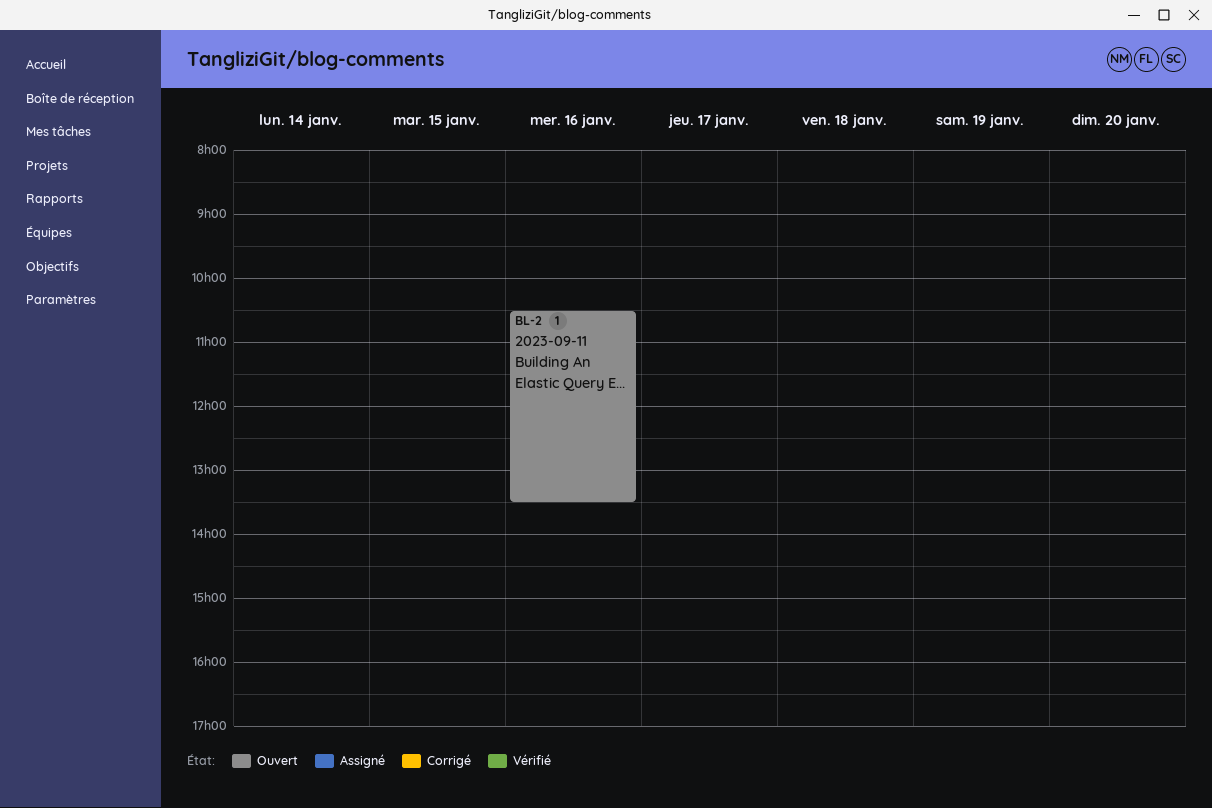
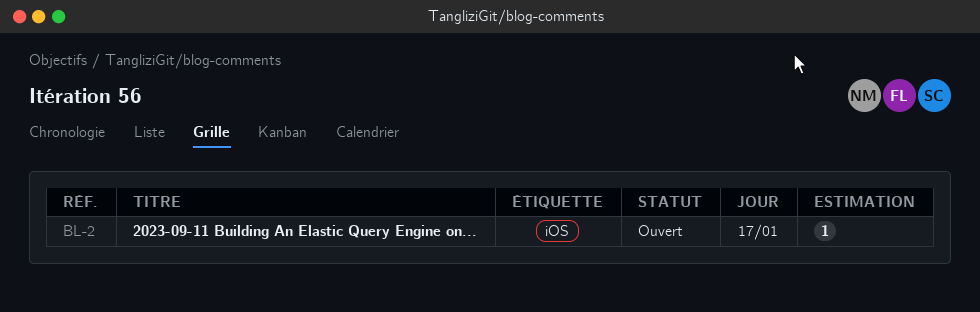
BL-2, day: Jan 16 -> Jan 17

